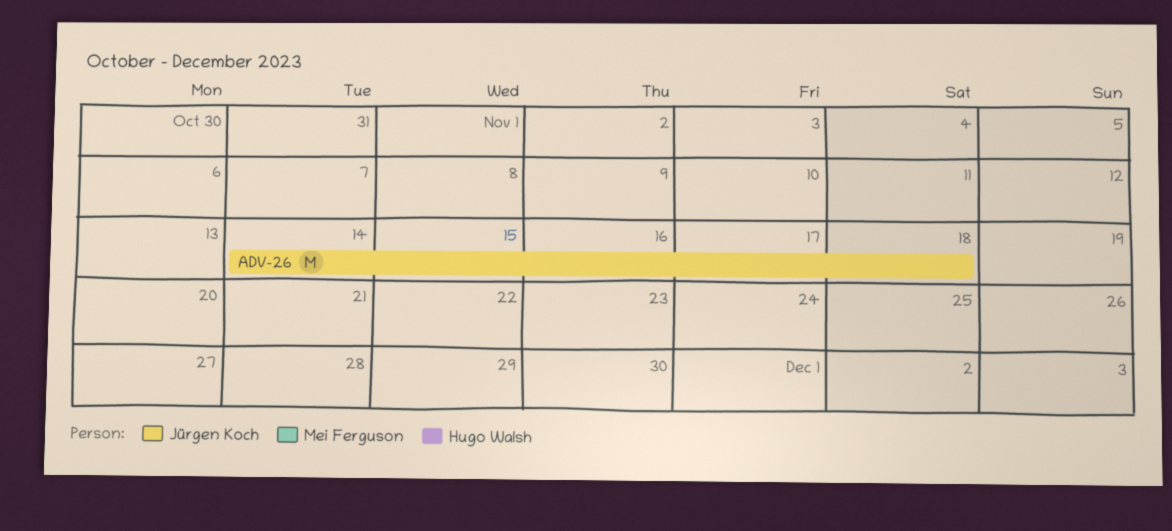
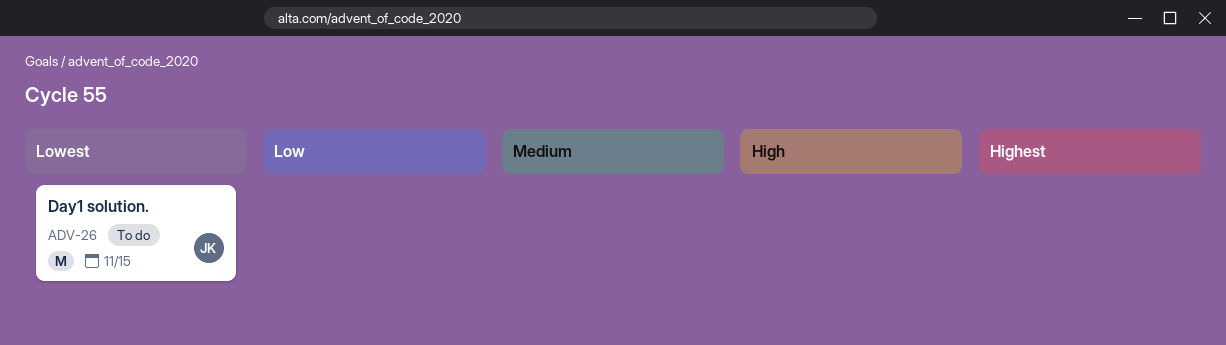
ADV-26, due: Nov 18 -> Nov 15

